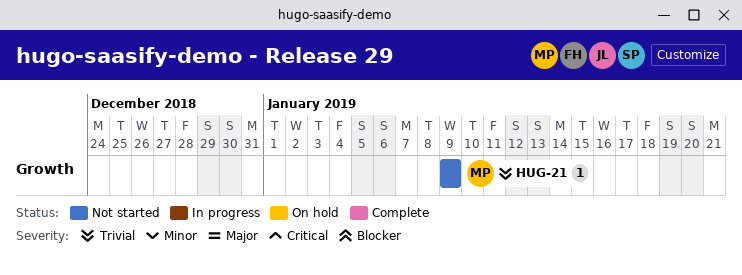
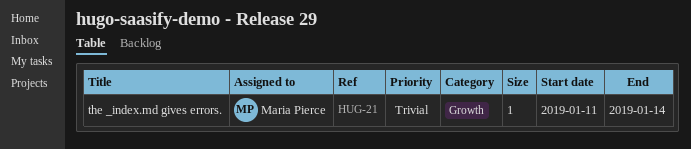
HUG-21, start: Jan 9 -> Jan 11
HUG-21, due: Jan 9 -> Jan 14

